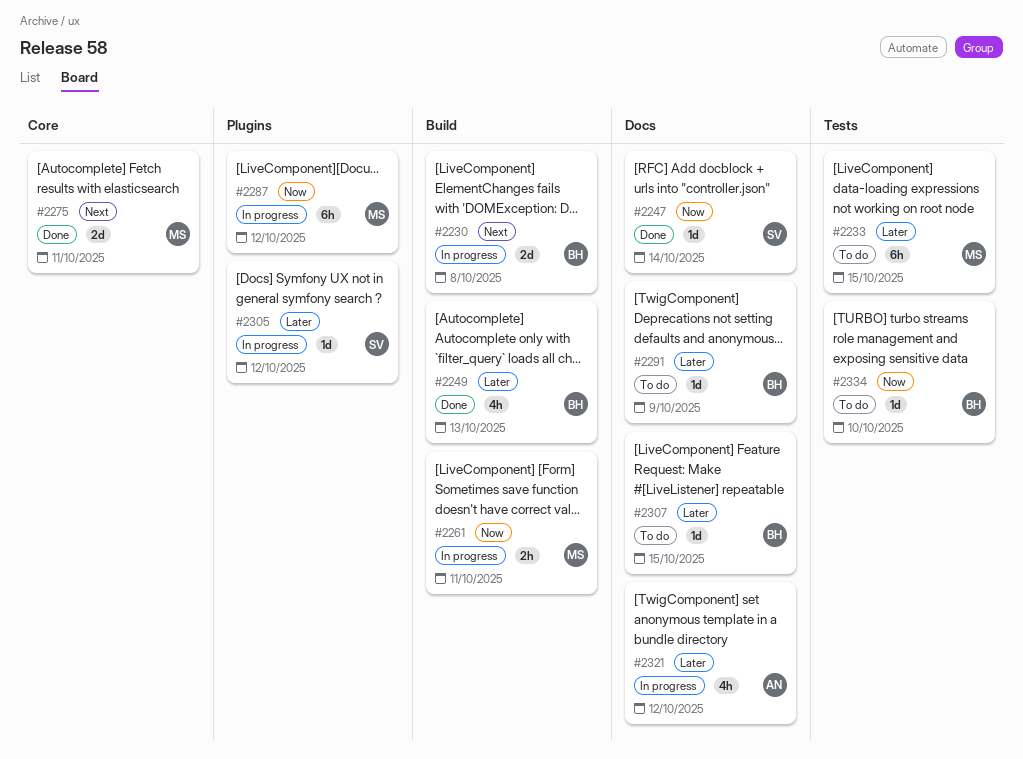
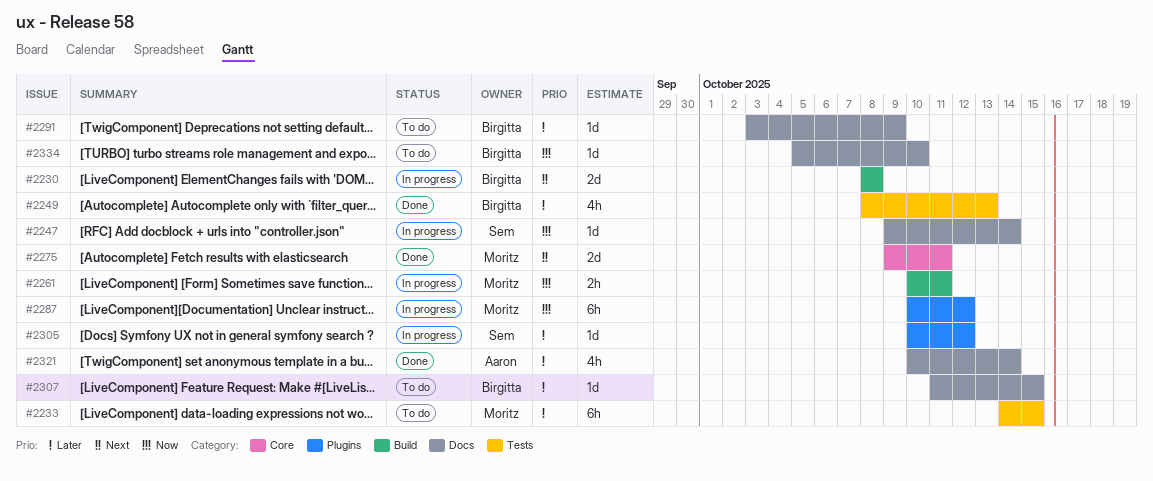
#2247, status: Done -> In progress
#2249, label: Build -> Tests
#2321, status: In progress -> Done
#2321, due: Oct 12 -> Oct 14
#2334, label: Tests -> Docs

